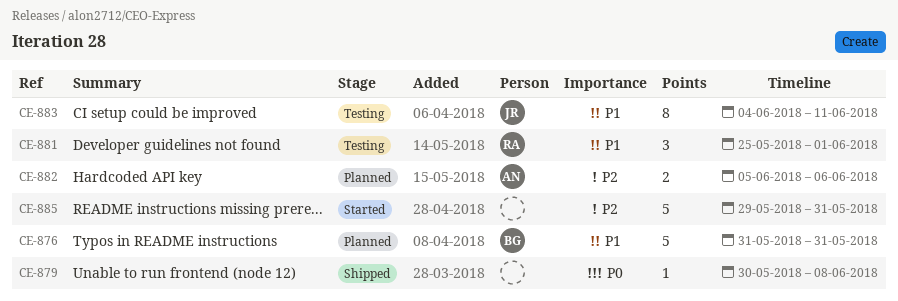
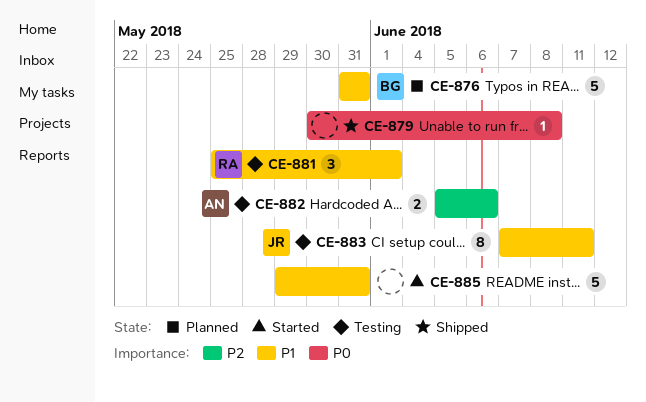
CE-882, status: Planned -> Testing
CE-883, start: Jun 4 -> Jun 7
CE-885, priority: P2 -> P1

